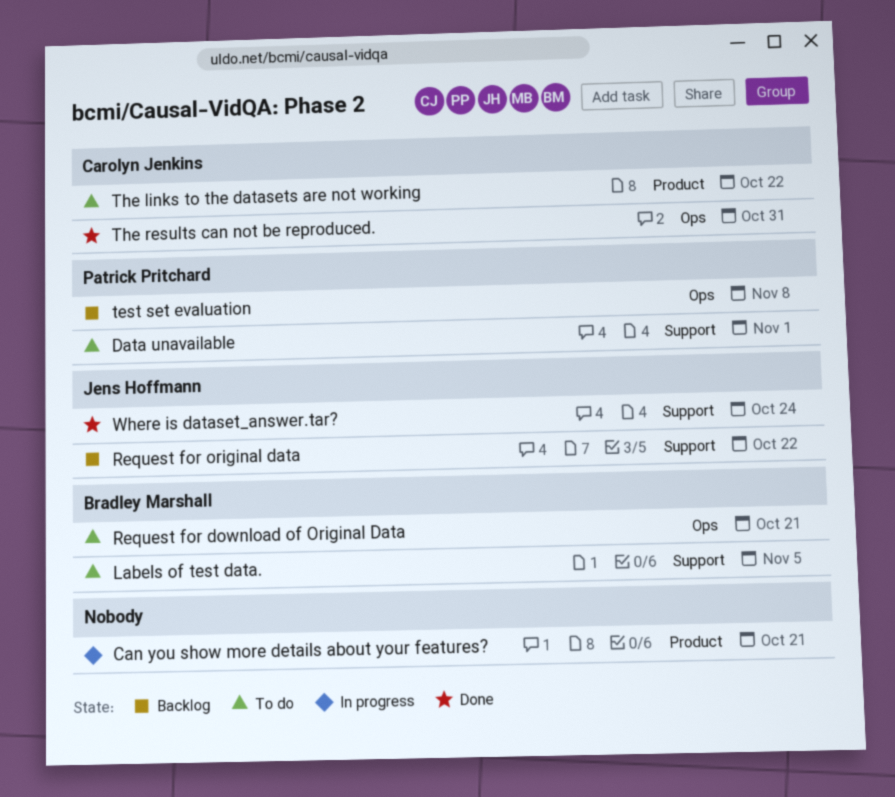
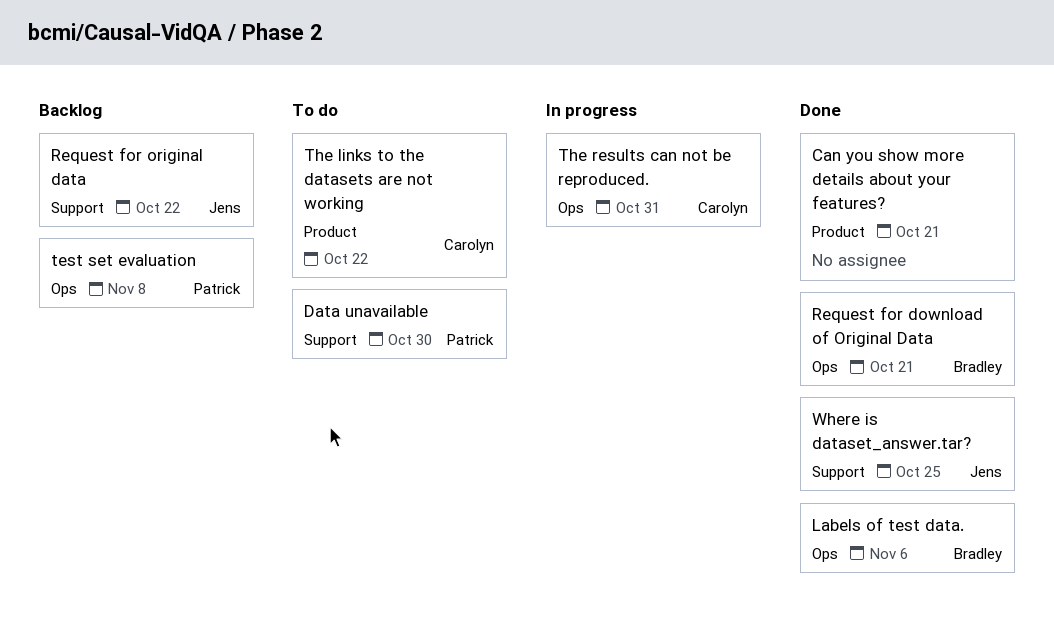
Can you show more details about your features?, status: In progress -> Done
Data unavailable, due: Nov 1 -> Oct 30
Labels of test data., status: To do -> Done
Labels of test data., label: Support -> Ops
Labels of test data., due: Nov 5 -> Nov 6
Request for download of Original Data, status: To do -> Done
The results can not be reproduced., status: Done -> In progress
Where is dataset_answer.tar?, due: Oct 24 -> Oct 25

